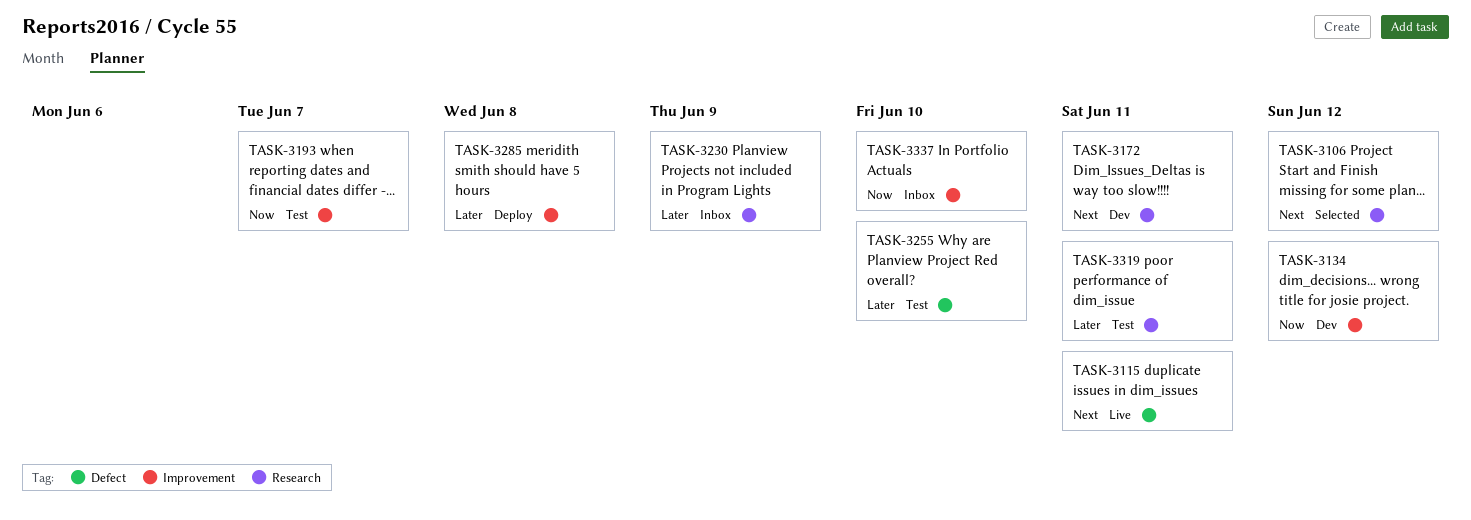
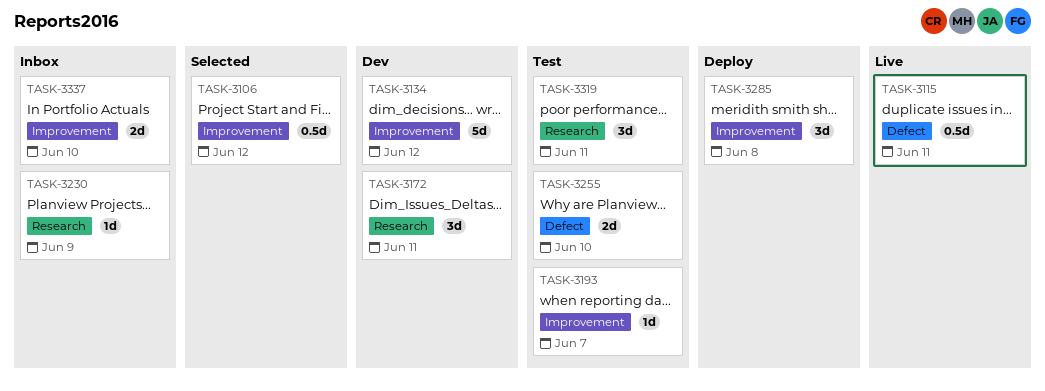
TASK-3106, label: Research -> Improvement

